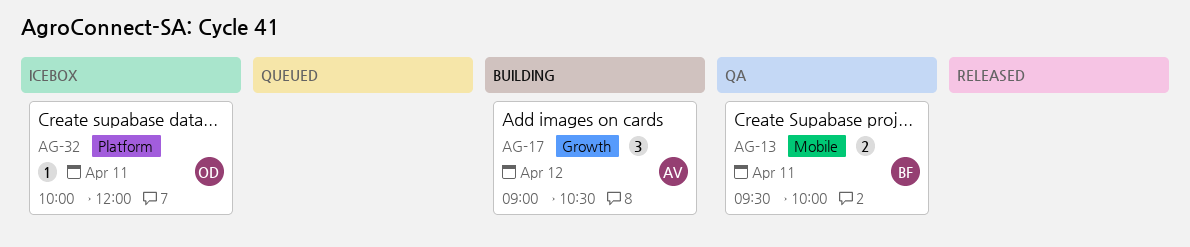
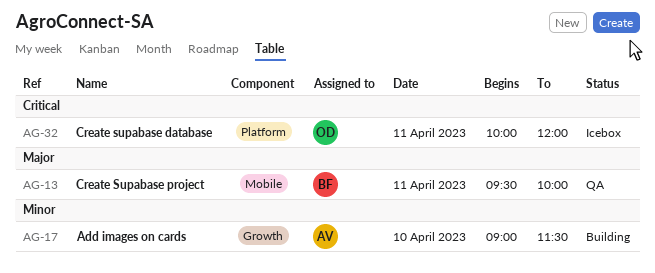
AG-17, day: Apr 12 -> Apr 10
AG-17, ends: 10:30 -> 11:30

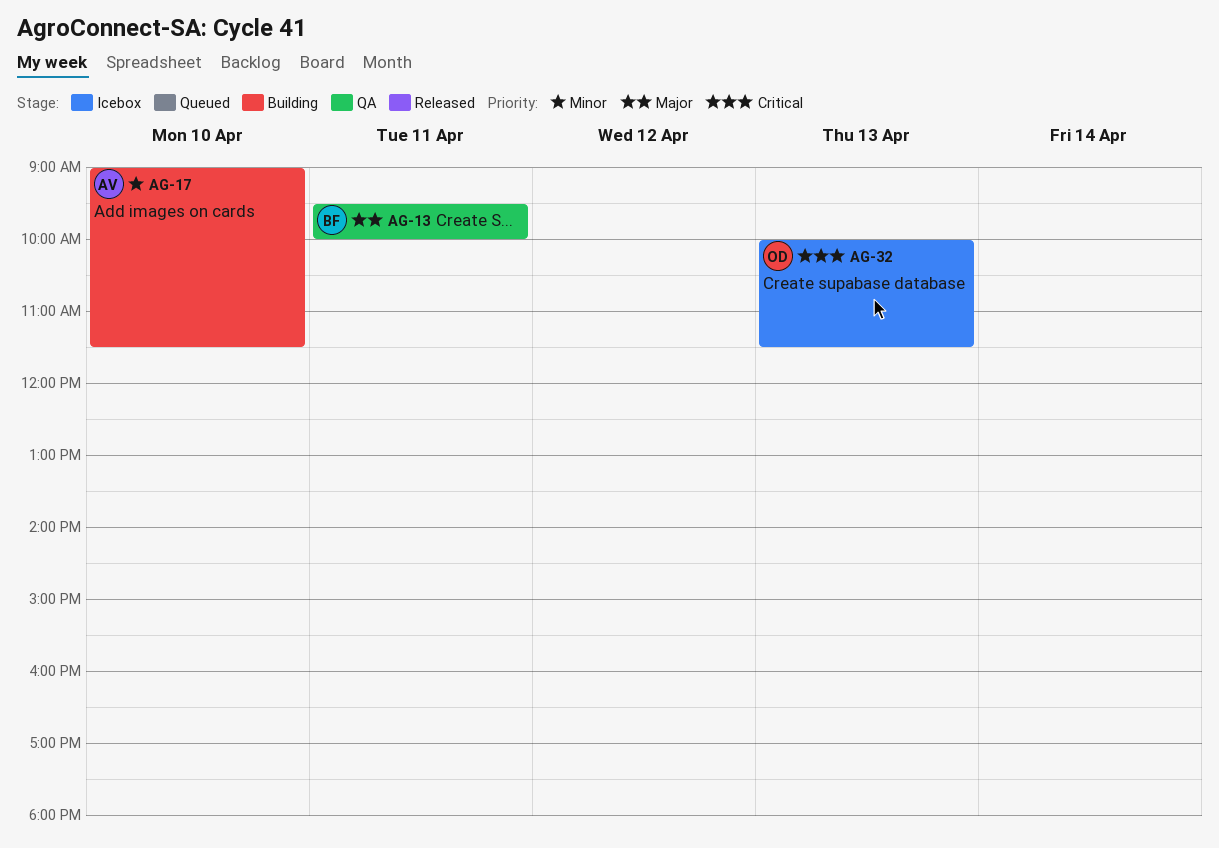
AG-32, day: Apr 11 -> Apr 13
AG-32, ends: 12:00 -> 11:30

